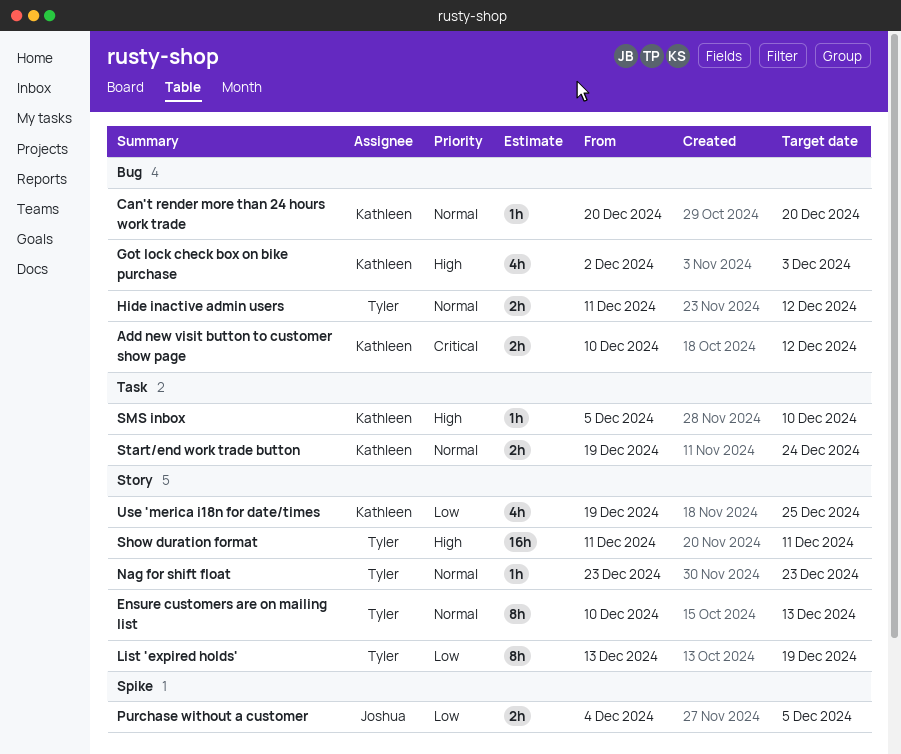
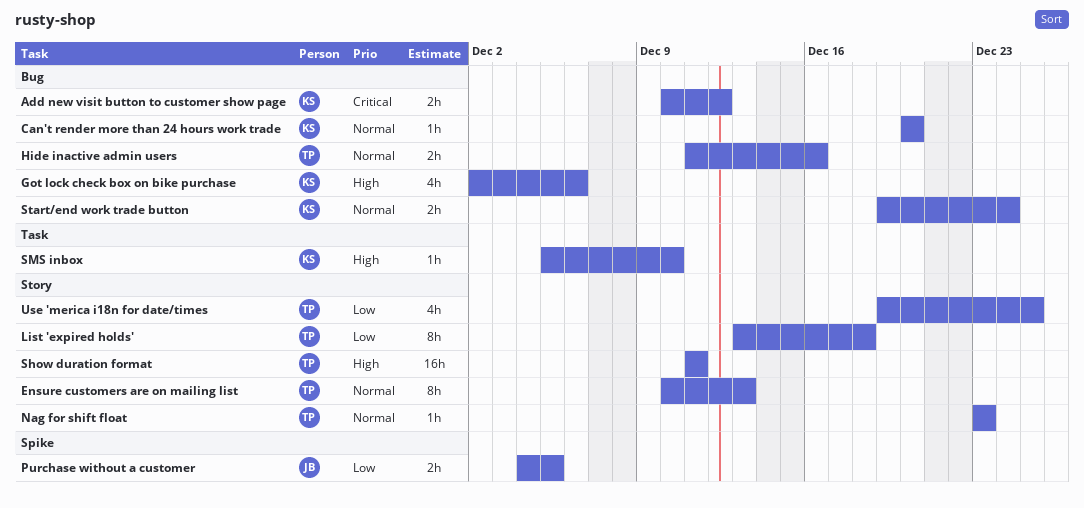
Got lock check box on bike purchase, due: Dec 3 -> Dec 6
Hide inactive admin users, due: Dec 12 -> Dec 16
List 'expired holds', due: Dec 19 -> Dec 18
Start/end work trade button, label: Task -> Bug
Use 'merica i18n for date/times, owner: Kathleen -> Tyler

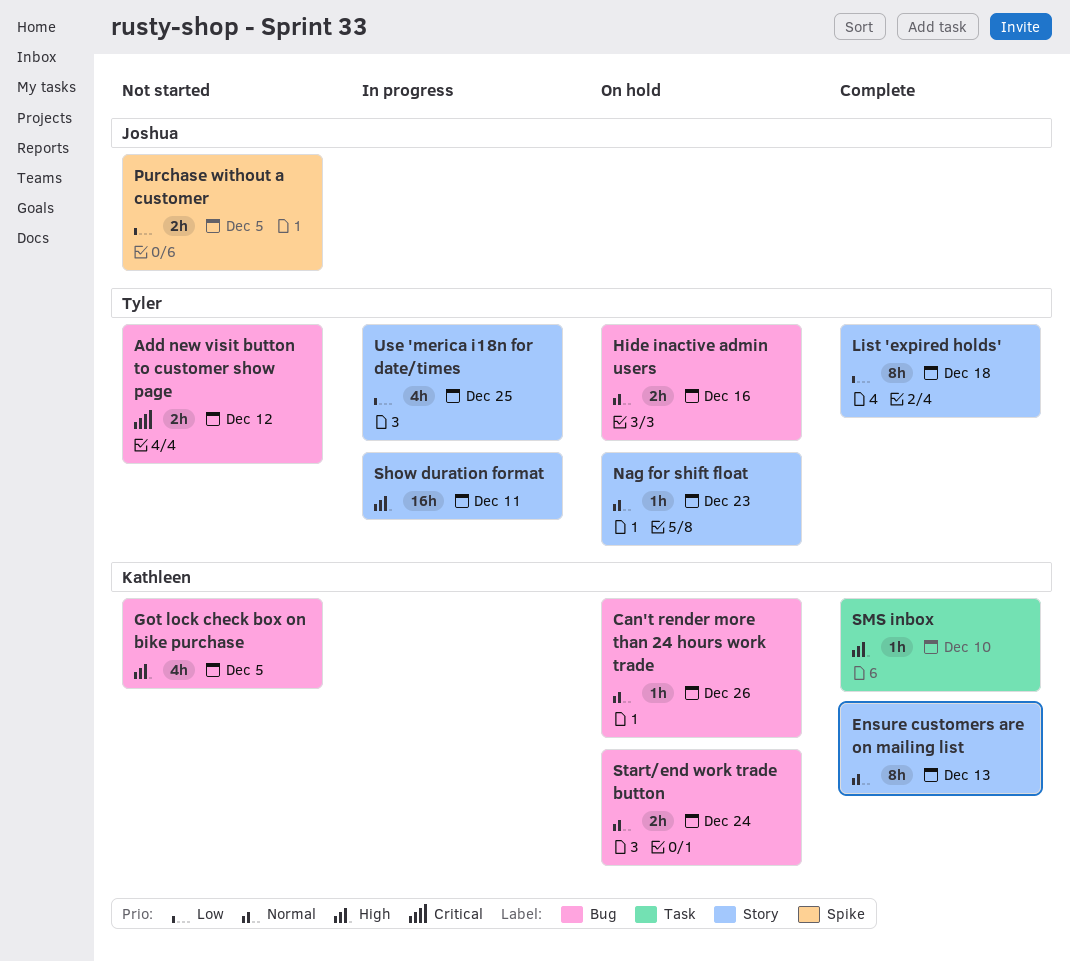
Add new visit button to customer show page, owner: Kathleen -> Tyler
Can't render more than 24 hours work trade, due: Dec 20 -> Dec 26
Ensure customers are on mailing list, owner: Tyler -> Kathleen
Got lock check box on bike purchase, due: Dec 6 -> Dec 5

